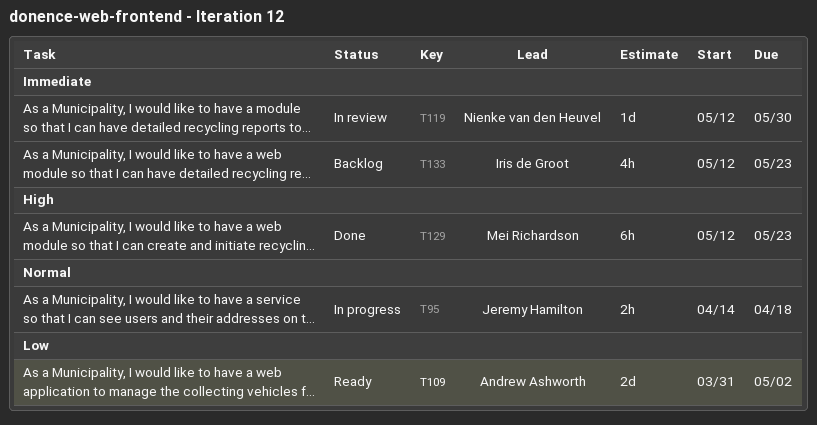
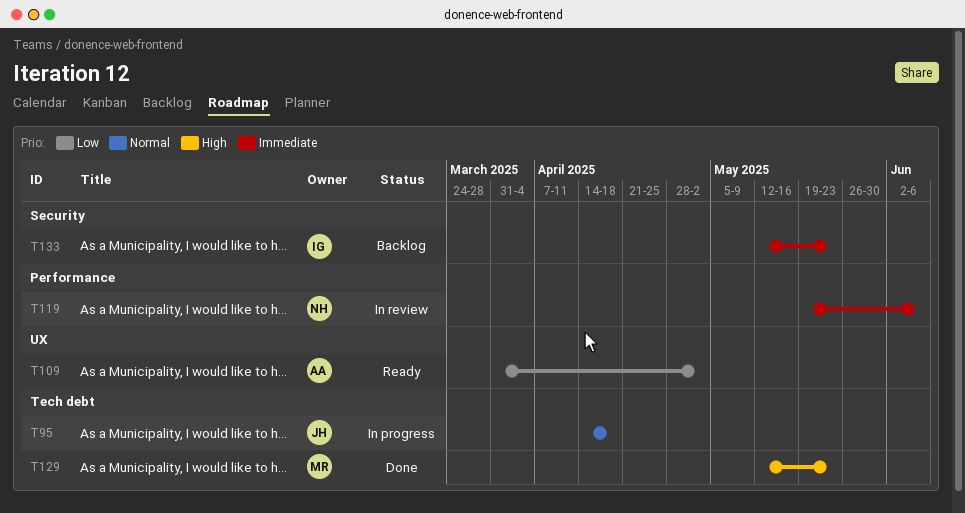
T119, start: May 12 -> May 19
T119, due: May 30 -> Jun 6

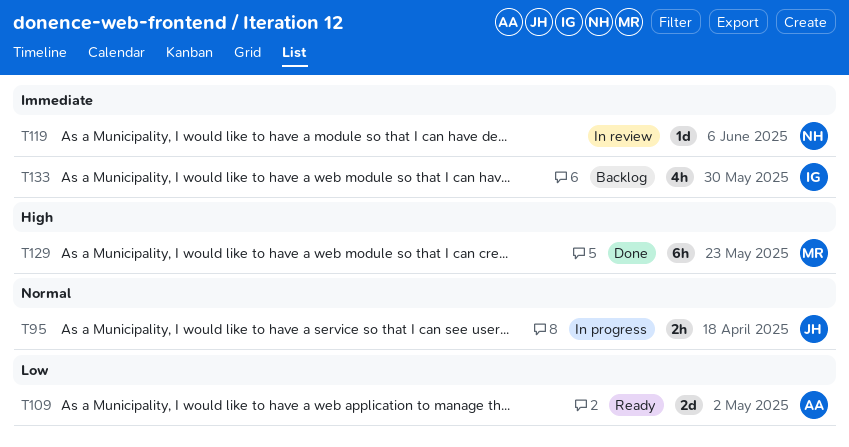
T133, due: May 23 -> May 30

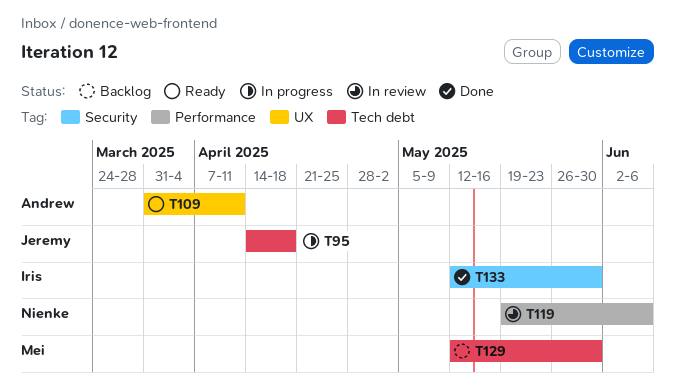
T109, due: May 2 -> Apr 11
T129, status: Done -> Backlog
T129, due: May 23 -> May 30
T133, status: Backlog -> Done

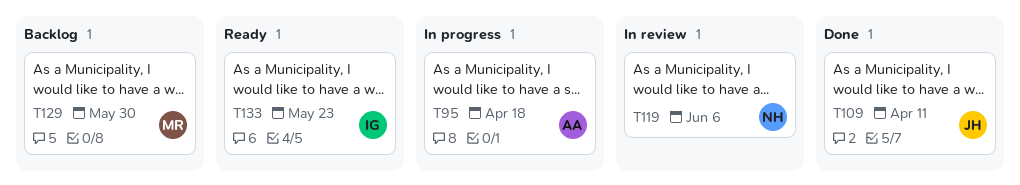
T95, owner: Jeremy -> Andrew
T109, status: Ready -> Done
T109, owner: Andrew -> Jeremy
T133, status: Done -> Ready
T133, due: May 30 -> May 23

